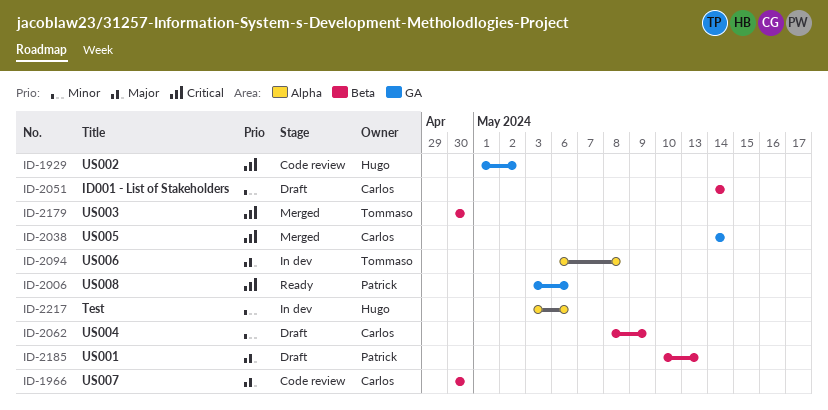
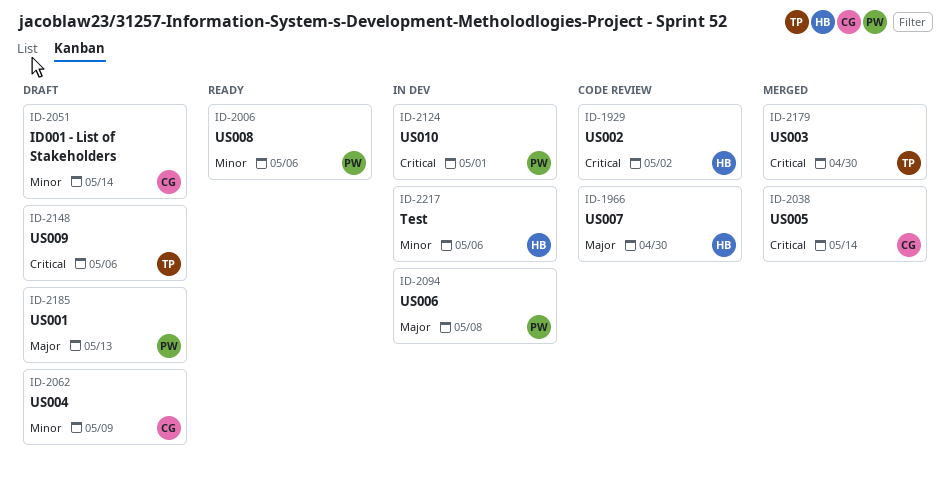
ID-1966, owner: Carlos -> Hugo
ID-2006, priority: Critical -> Minor
ID-2094, owner: Tommaso -> Patrick
ID-2124: none -> present
ID-2148: none -> present

